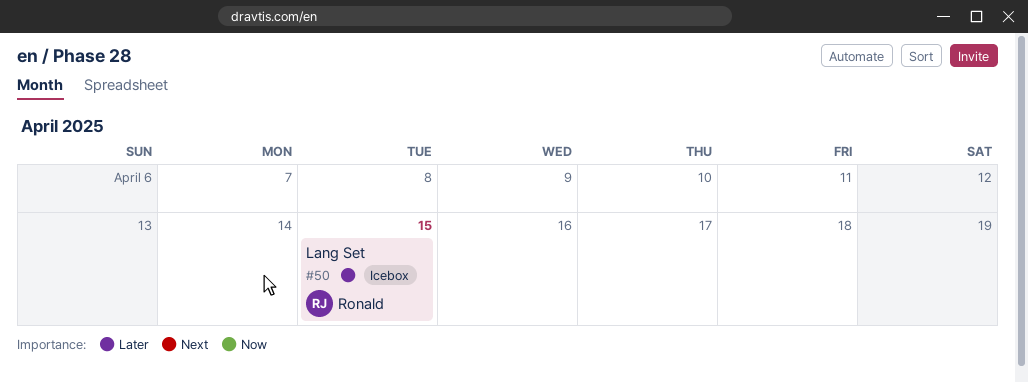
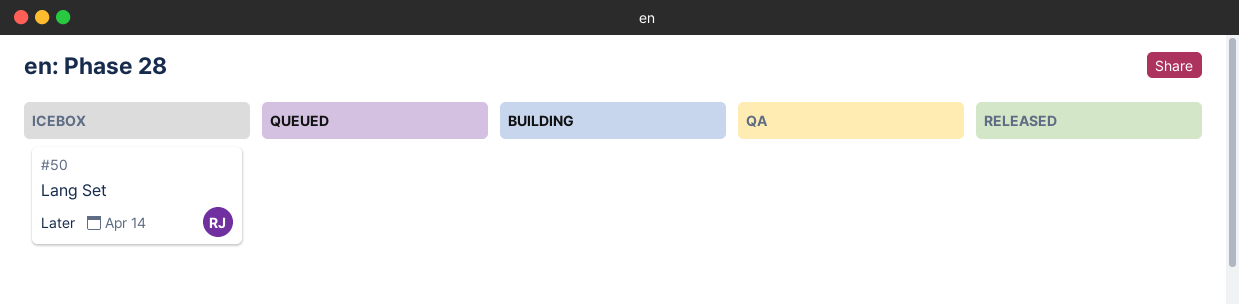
#50, due: Apr 15 -> Apr 14

